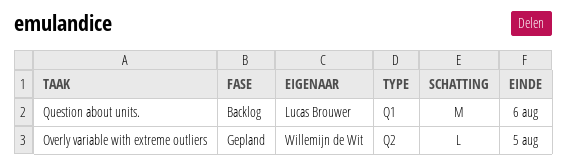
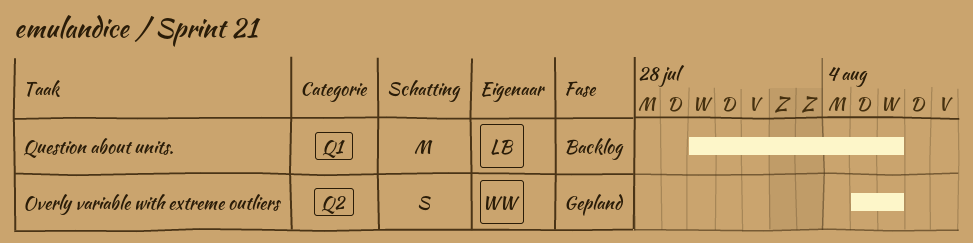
Overly variable with extreme outliers, estimate: L -> S
Overly variable with extreme outliers, due: Aug 5 -> Aug 6

